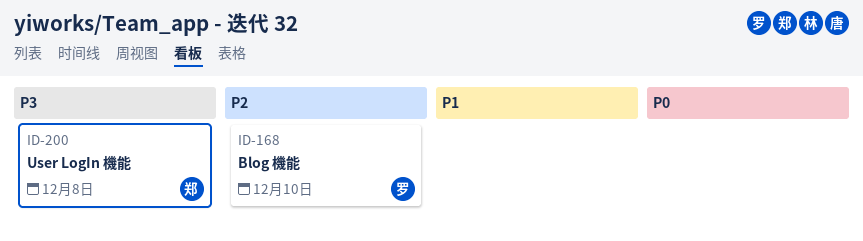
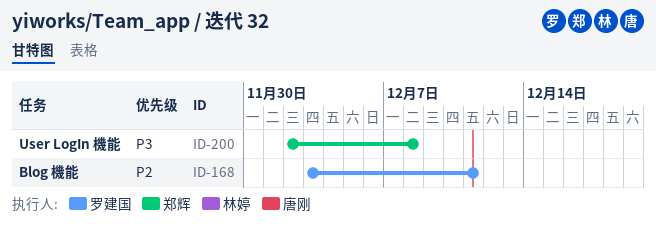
ID-168, due: Dec 10 -> Dec 11

